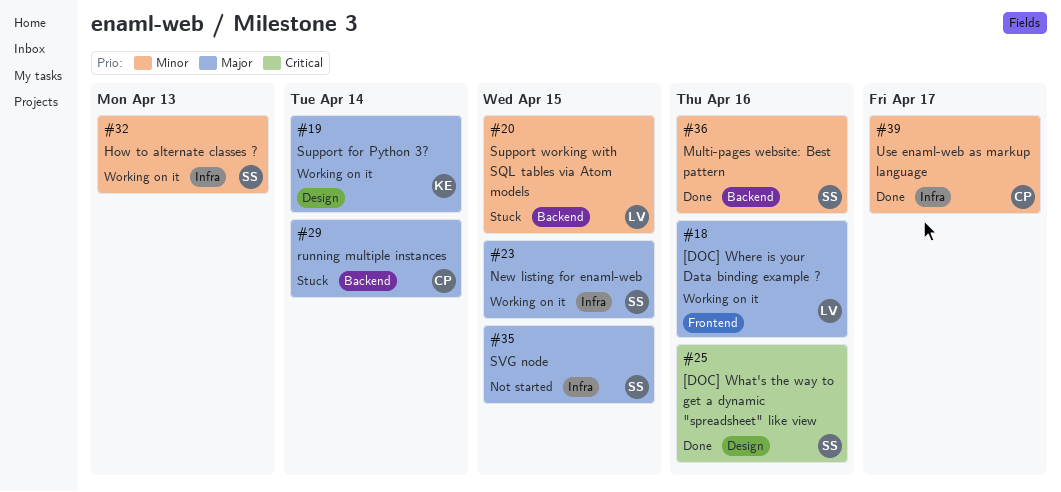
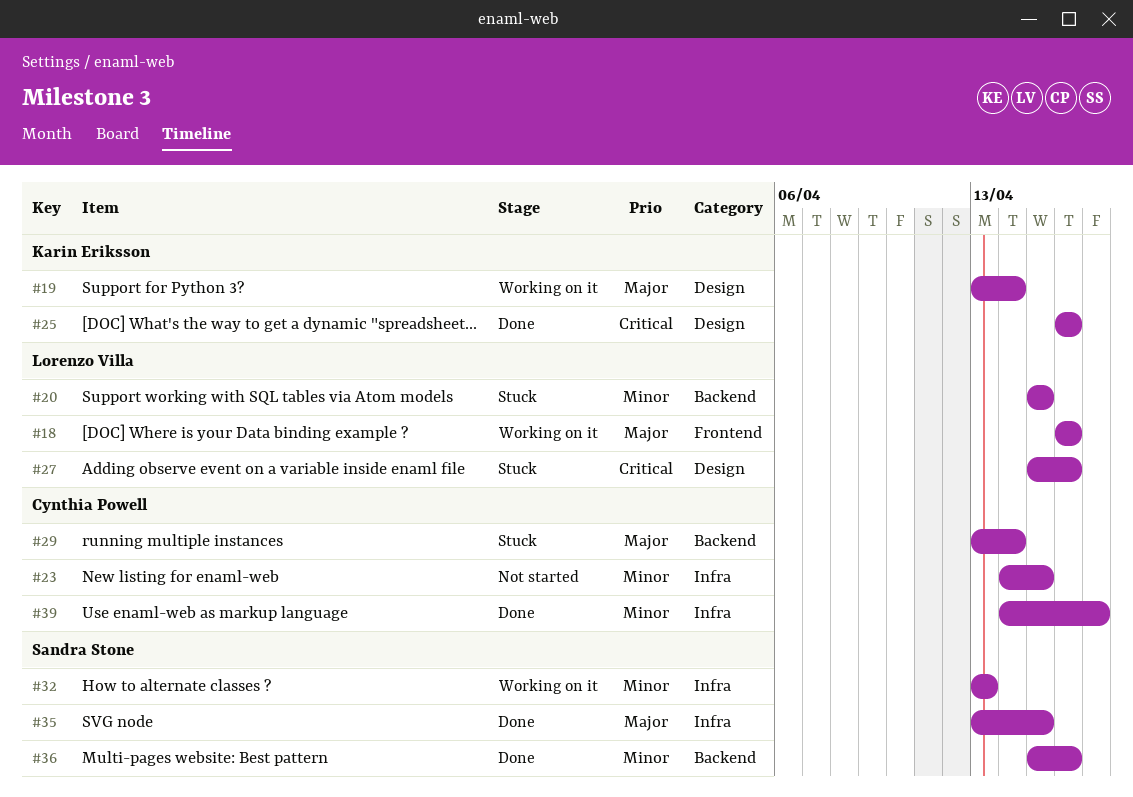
#23, status: Working on it -> Not started
#23, owner: Sandra Stone -> Cynthia Powell
#23, priority: Major -> Minor
#25, owner: Sandra Stone -> Karin Eriksson
#27: none -> present
#35, status: Not started -> Done

